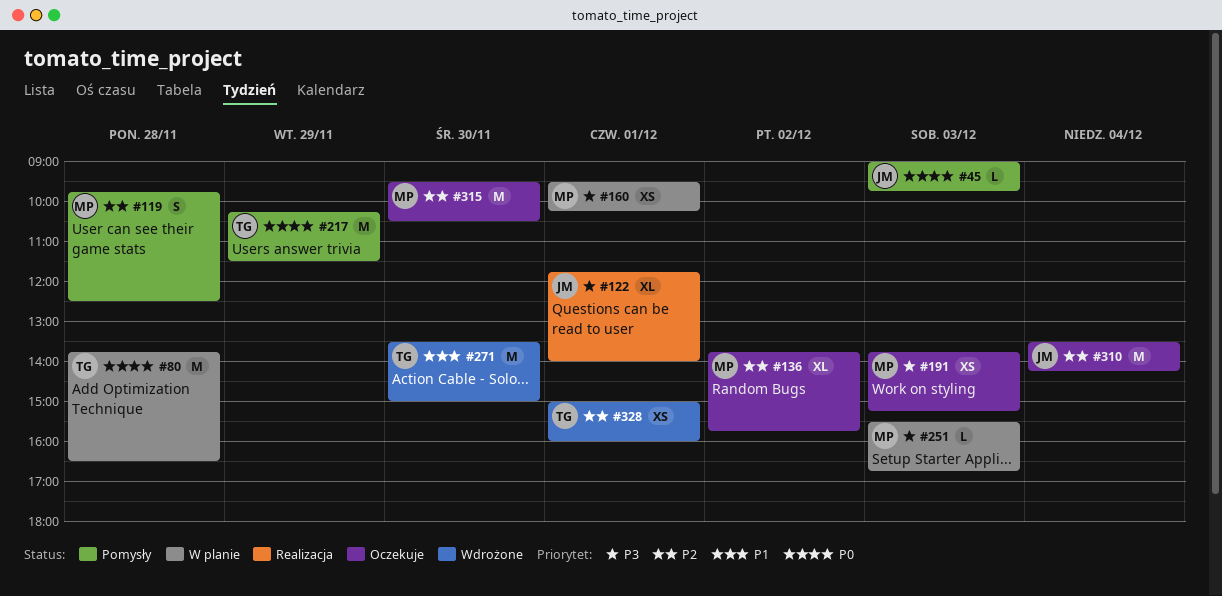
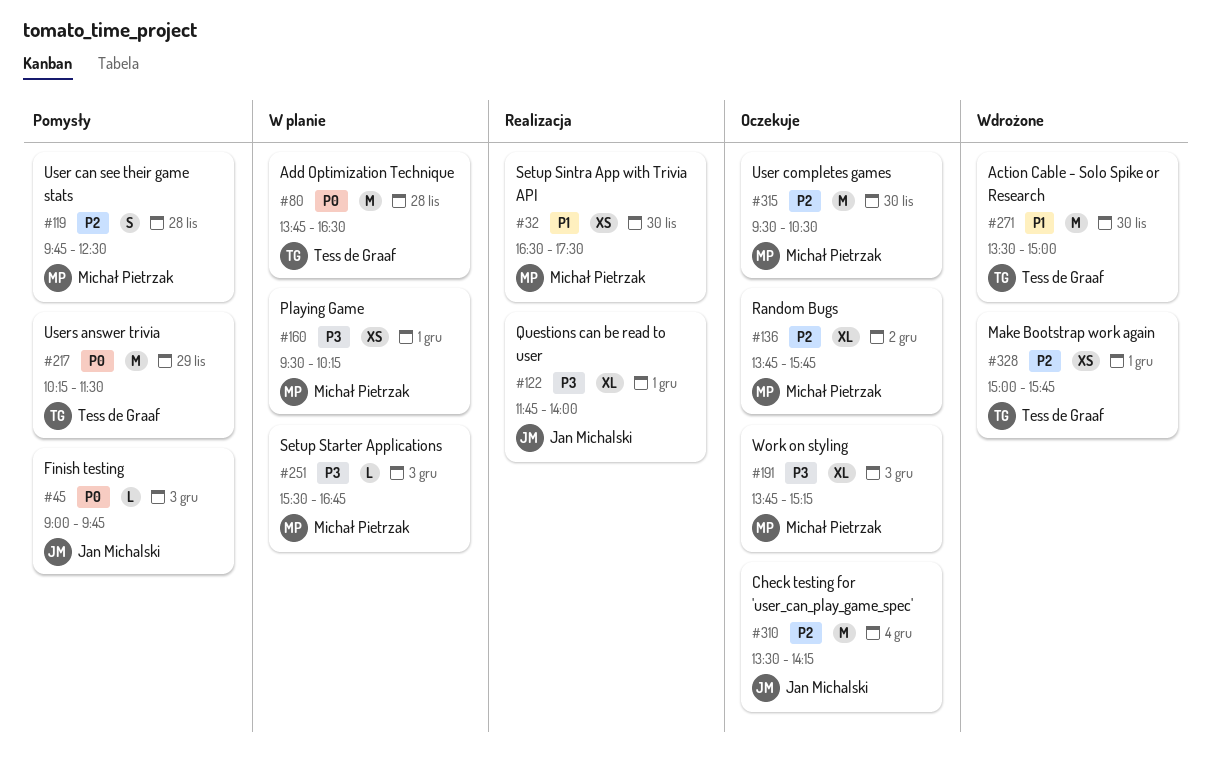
#32: none -> present
#191, estimate: XS -> XL
#328, ends: 16:00 -> 15:45

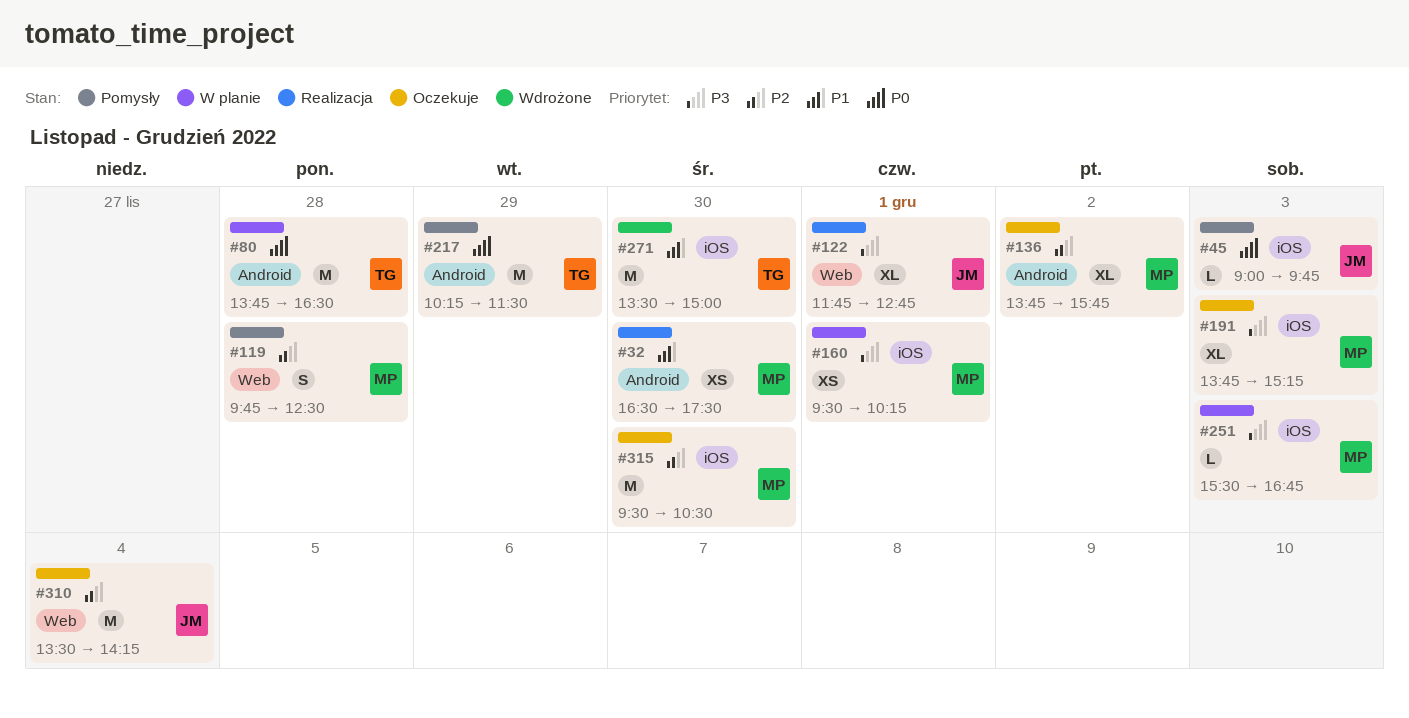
#122, ends: 14:00 -> 12:45
#328: present -> none

